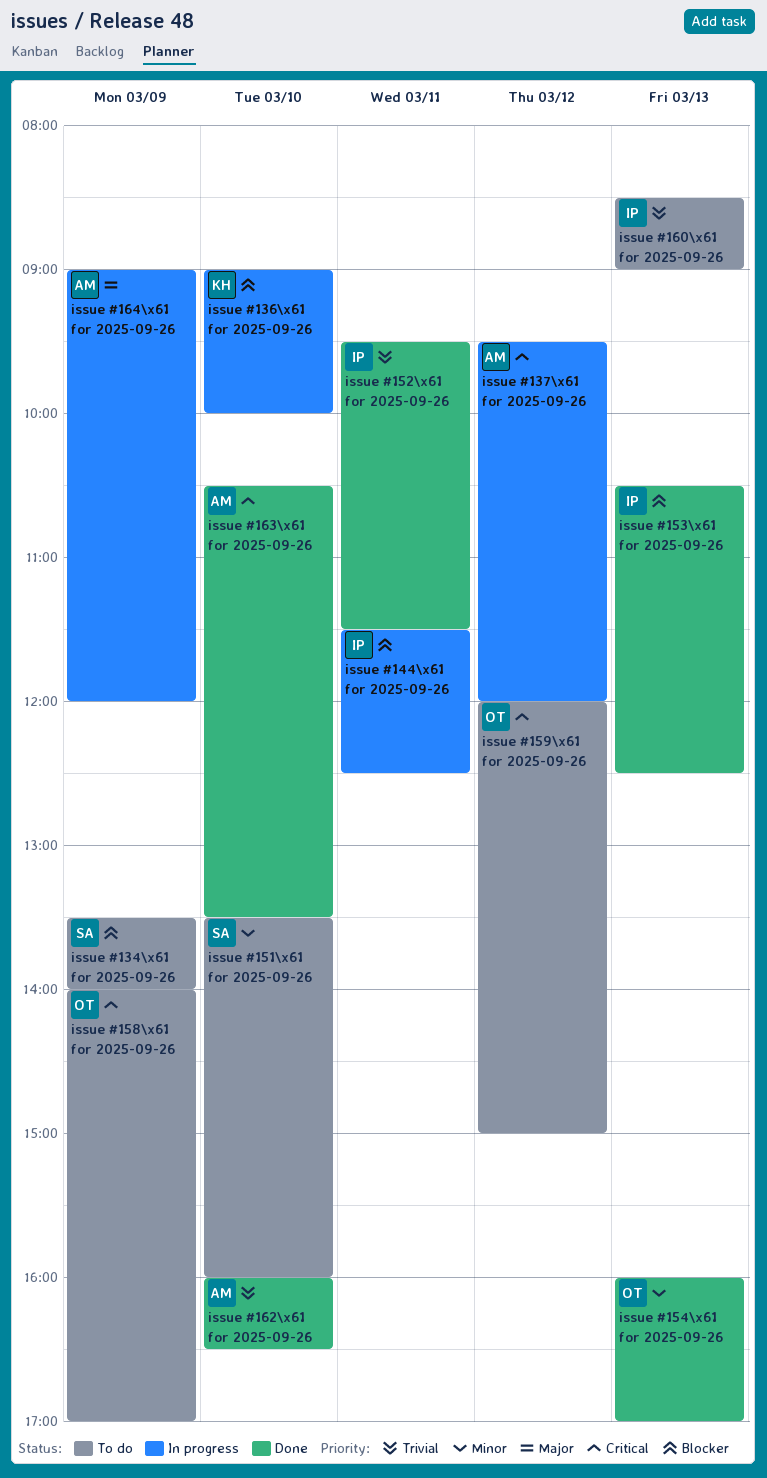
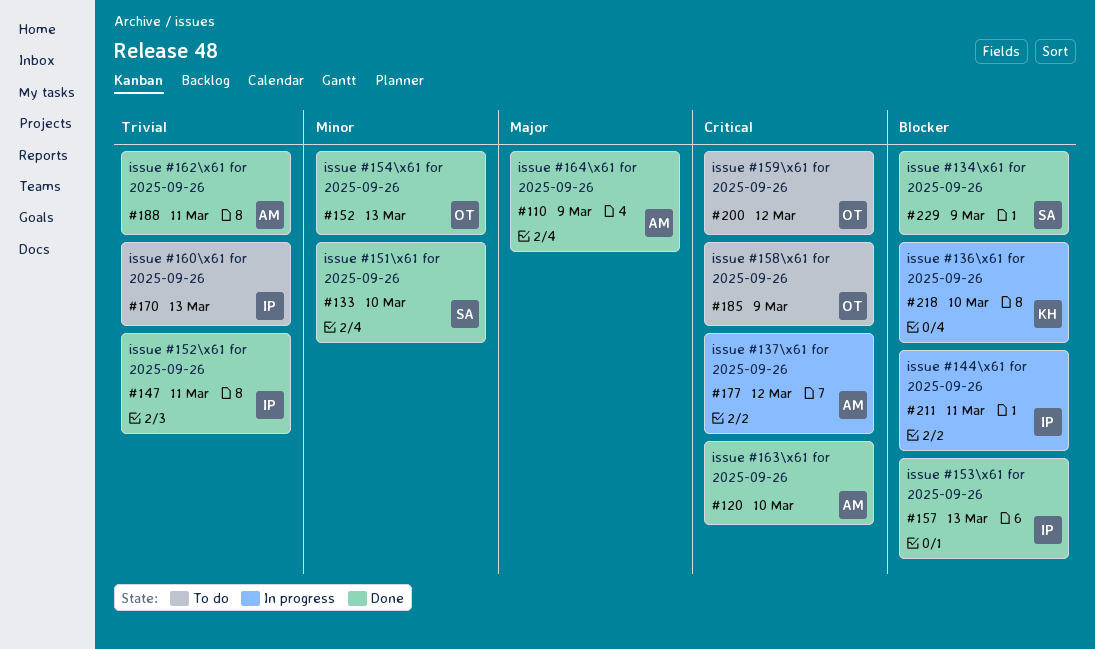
issue #134\x61 for 2025-09-26, status: To do -> Done
issue #151\x61 for 2025-09-26, status: To do -> Done
issue #162\x61 for 2025-09-26, day: Mar 10 -> Mar 11
issue #164\x61 for 2025-09-26, status: In progress -> Done

